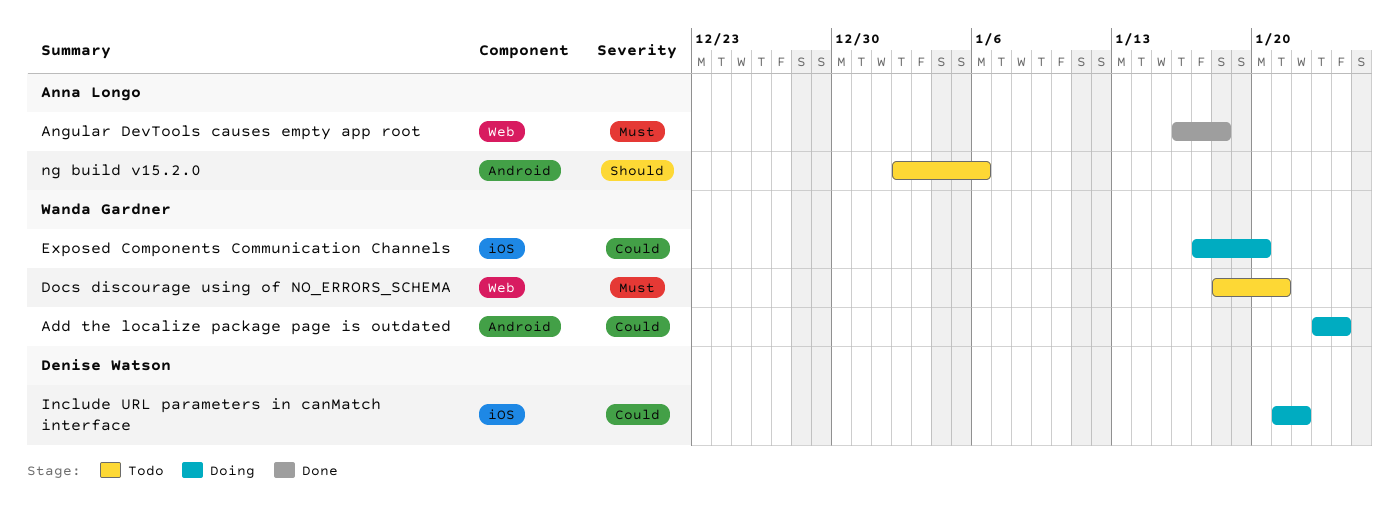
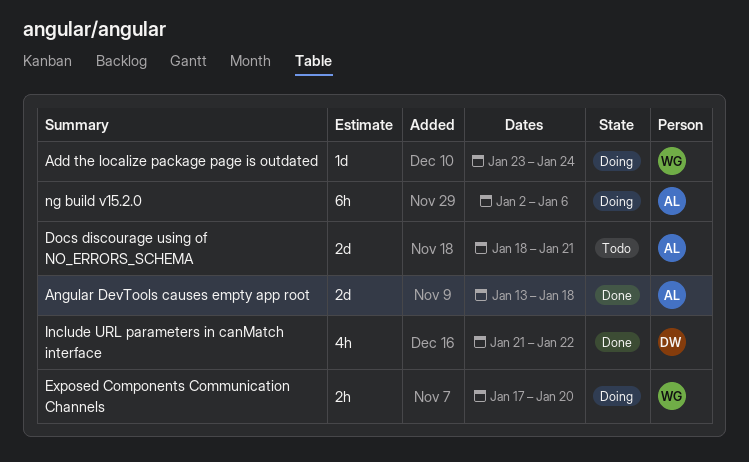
Angular DevTools causes empty app root, start: Jan 16 -> Jan 13
Docs discourage using of NO_ERRORS_SCHEMA, owner: Wanda Gardner -> Anna Longo
Include URL parameters in canMatch interface, status: Doing -> Done
ng build v15.2.0, status: Todo -> Doing

